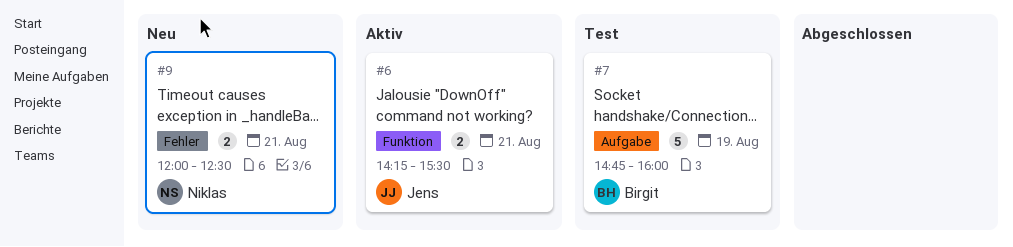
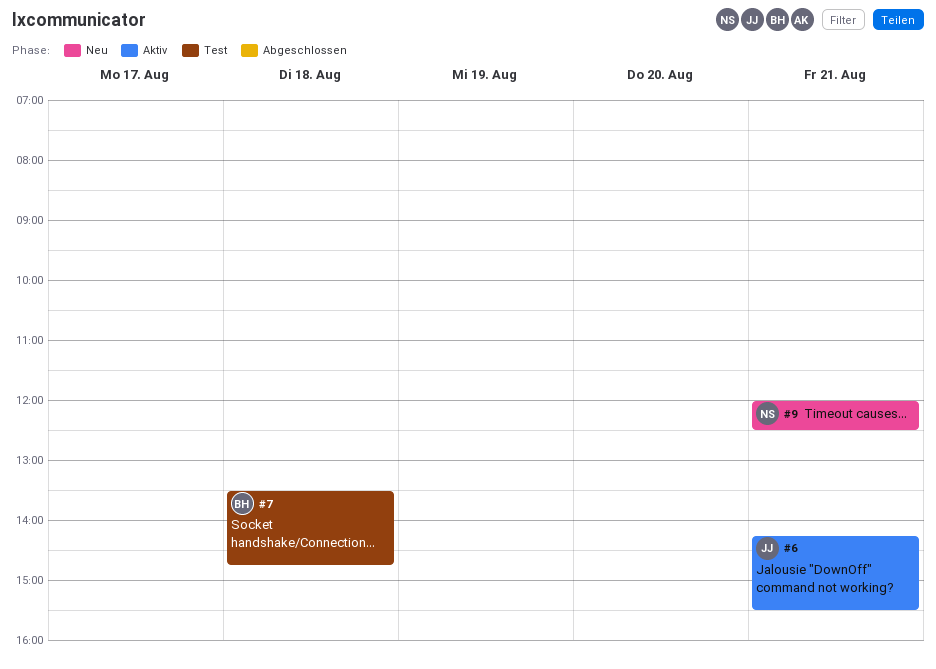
#7, day: Aug 19 -> Aug 18
#7, begins: 14:45 -> 13:30
#7, ends: 16:00 -> 14:45

